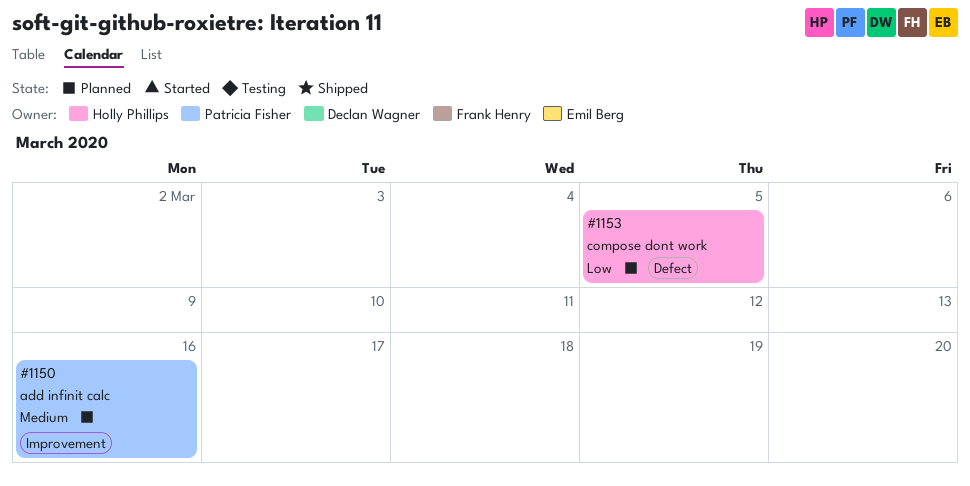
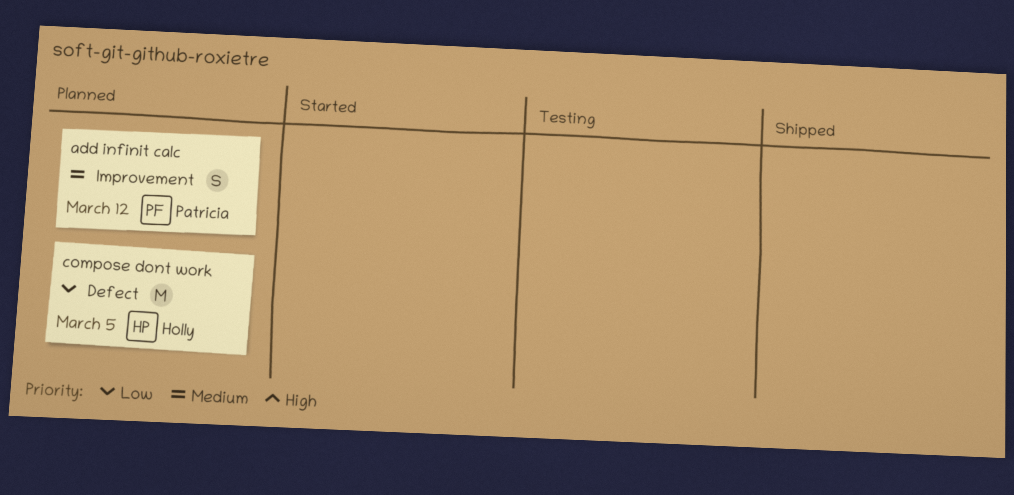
add infinit calc, due: Mar 16 -> Mar 12

